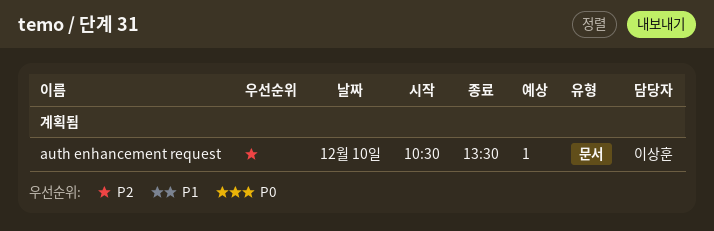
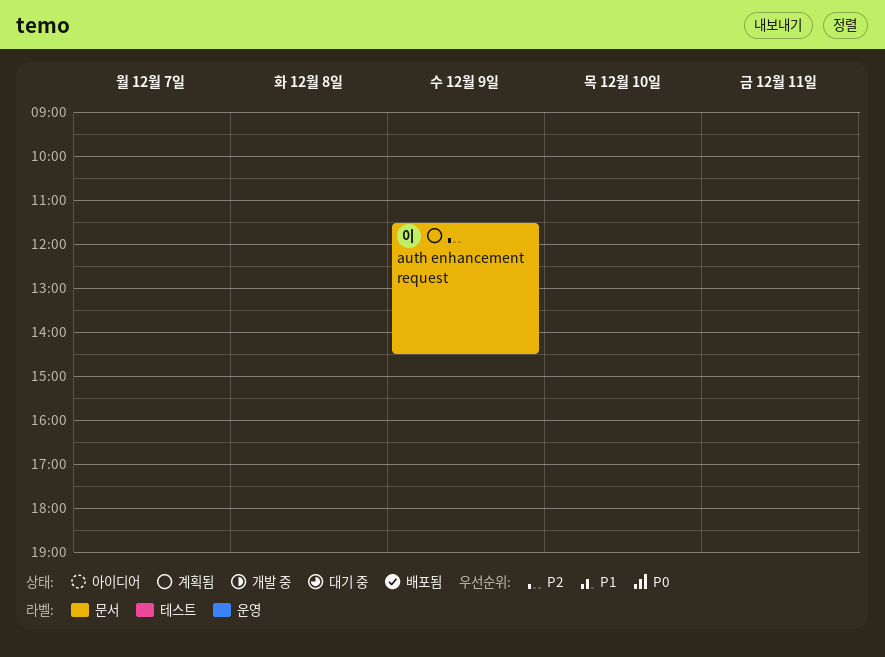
auth enhancement request, day: Dec 10 -> Dec 9
auth enhancement request, begins: 10:30 -> 11:30
auth enhancement request, ends: 13:30 -> 14:30

